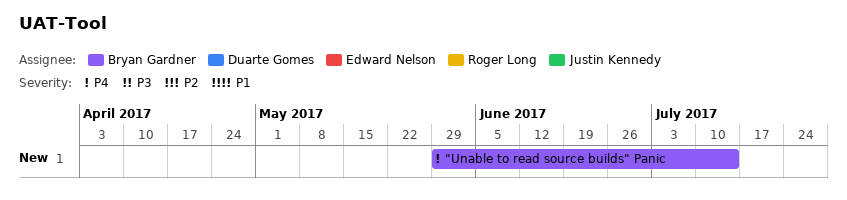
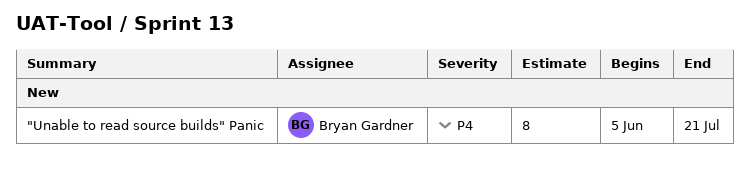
"Unable to read source builds" Panic, start: May 29 -> Jun 5
"Unable to read source builds" Panic, due: Jul 14 -> Jul 21

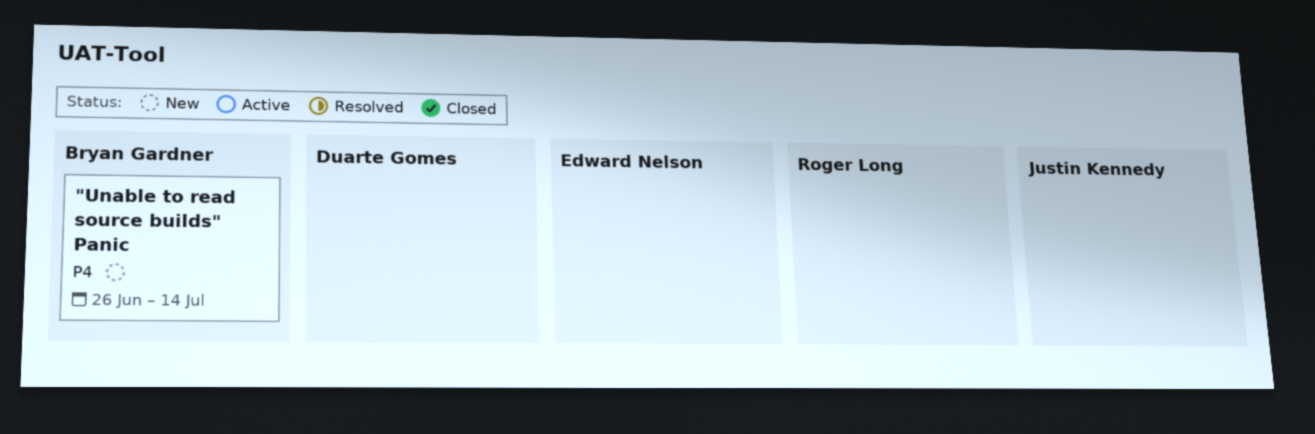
"Unable to read source builds" Panic, start: Jun 5 -> Jun 26
"Unable to read source builds" Panic, due: Jul 21 -> Jul 14

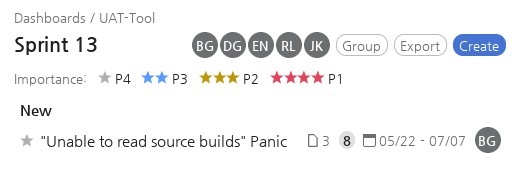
"Unable to read source builds" Panic, start: Jun 26 -> May 22
"Unable to read source builds" Panic, due: Jul 14 -> Jul 7

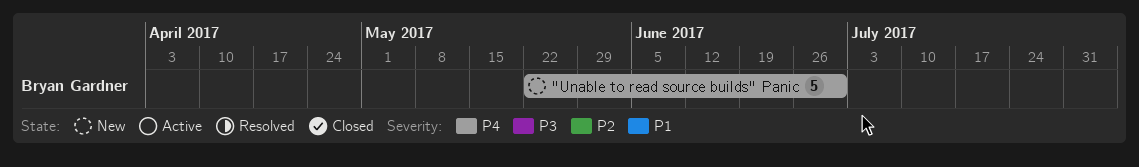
"Unable to read source builds" Panic, estimate: 8 -> 5
"Unable to read source builds" Panic, due: Jul 7 -> Jun 30

